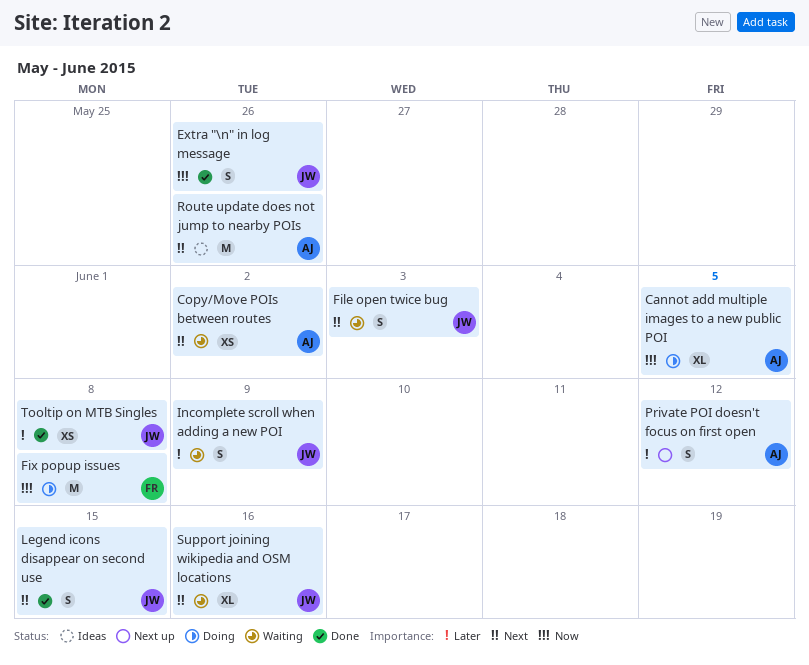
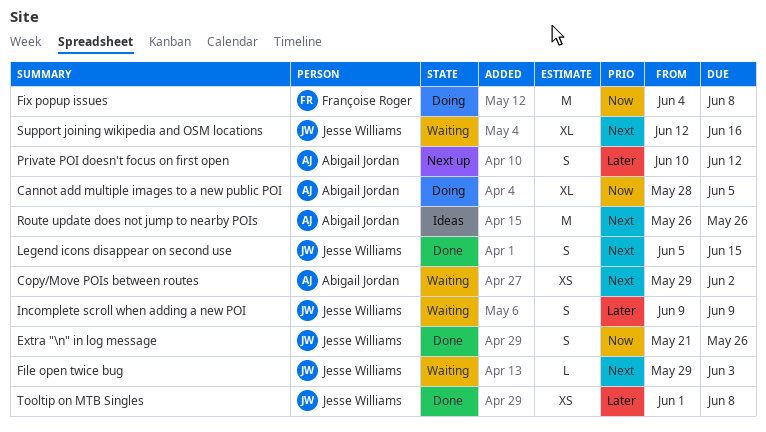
File open twice bug, estimate: S -> L

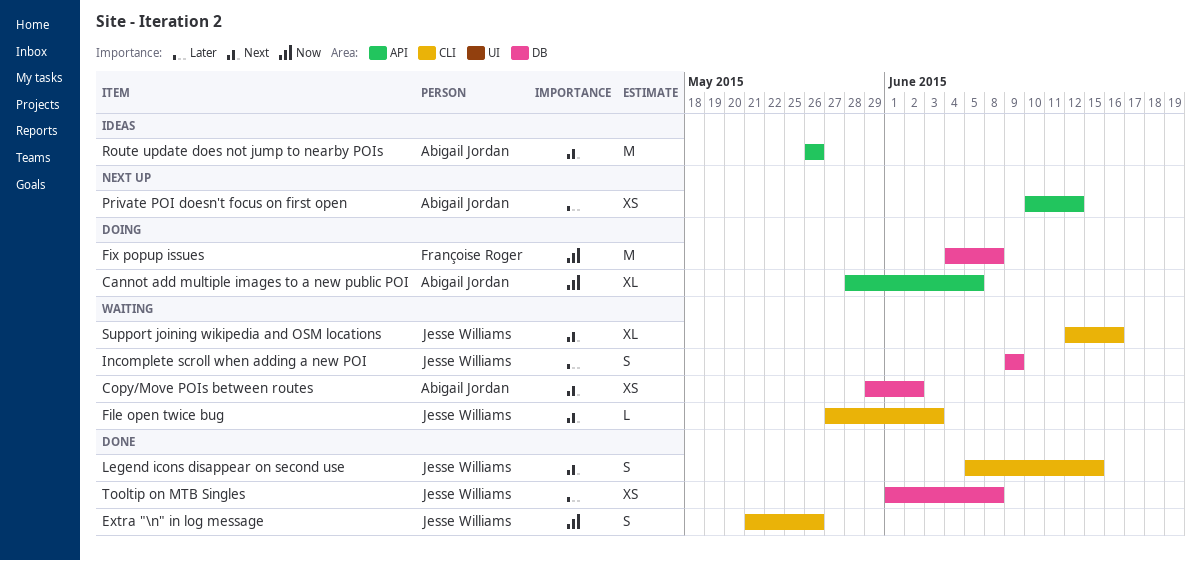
File open twice bug, start: May 29 -> May 27
Private POI doesn't focus on first open, estimate: S -> XS

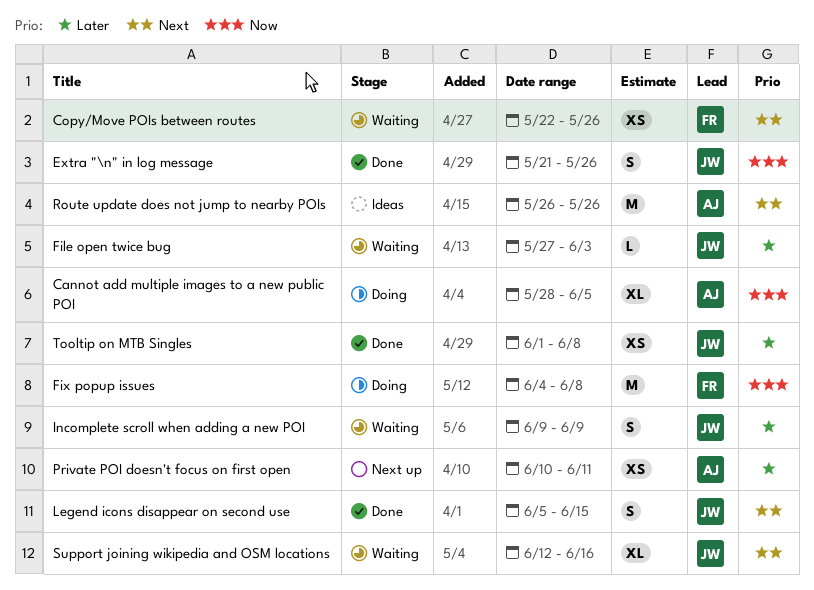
Copy/Move POIs between routes, owner: Abigail Jordan -> Françoise Roger
Copy/Move POIs between routes, start: May 29 -> May 22
Copy/Move POIs between routes, due: Jun 2 -> May 26
File open twice bug, priority: Next -> Later
Private POI doesn't focus on first open, due: Jun 12 -> Jun 11

